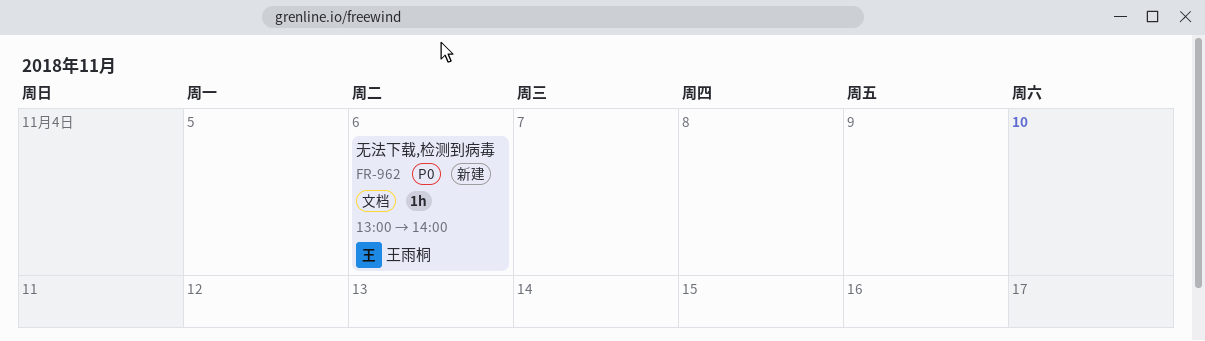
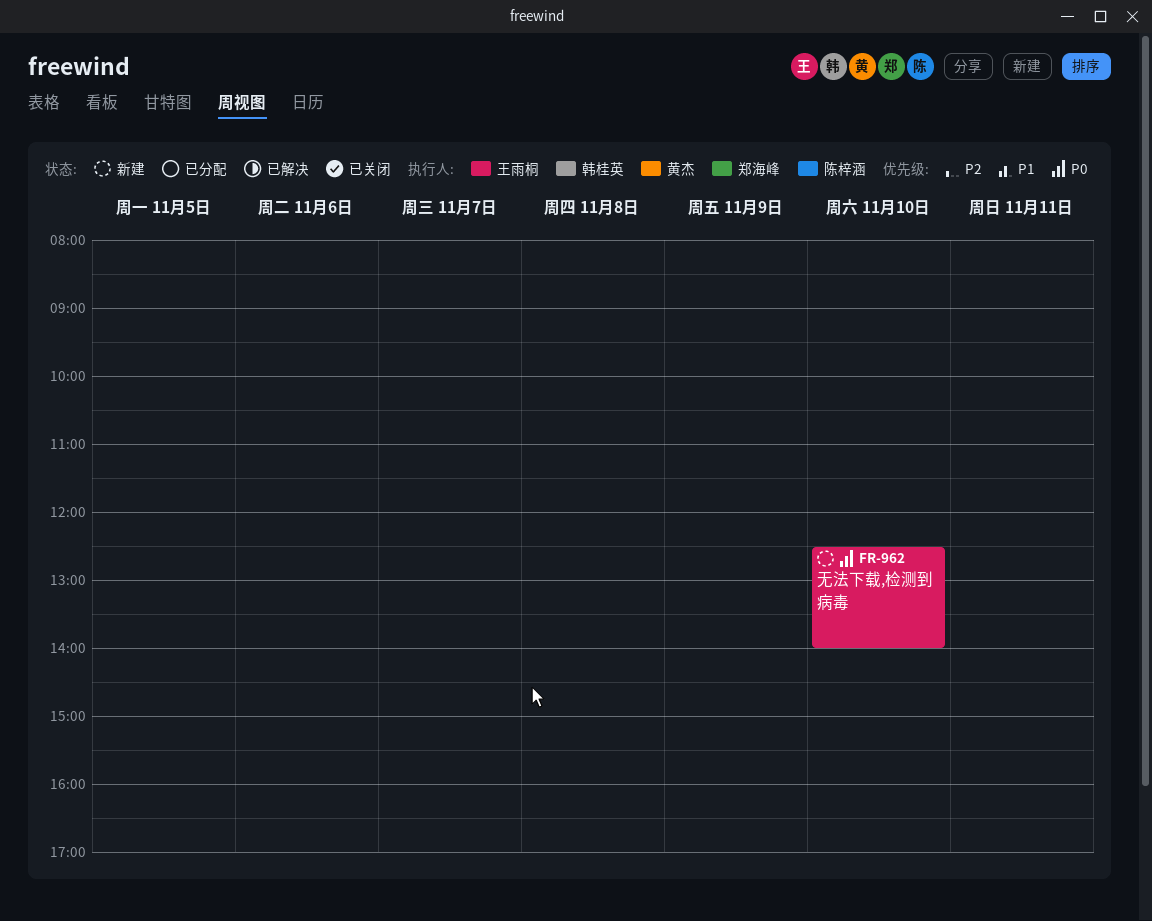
FR-962, day: Nov 6 -> Nov 10
FR-962, begins: 13:00 -> 12:30

